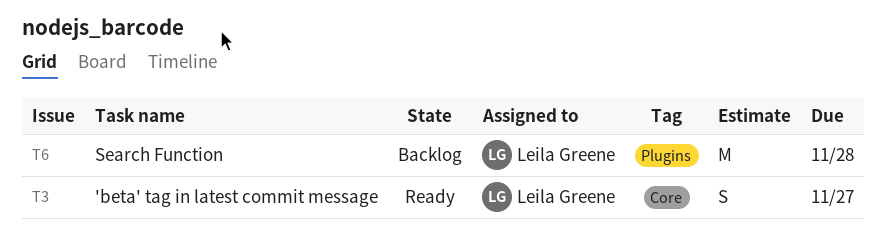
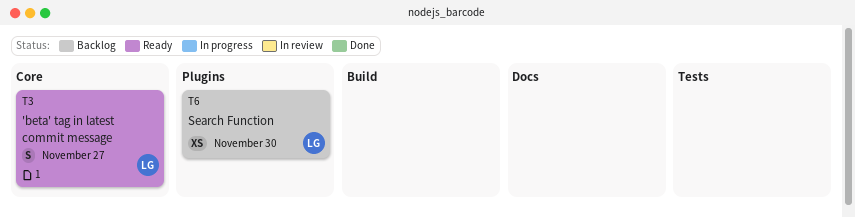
T6, estimate: M -> XS
T6, due: Nov 28 -> Nov 30

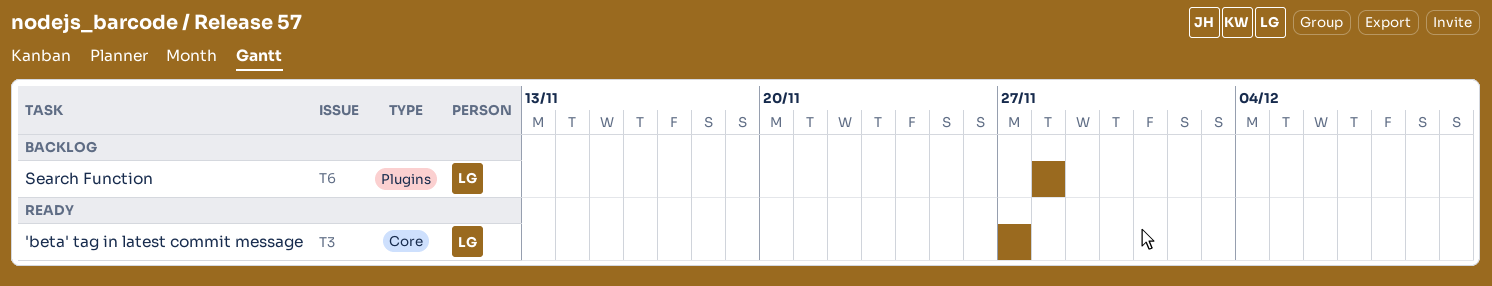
T6, due: Nov 30 -> Nov 28

